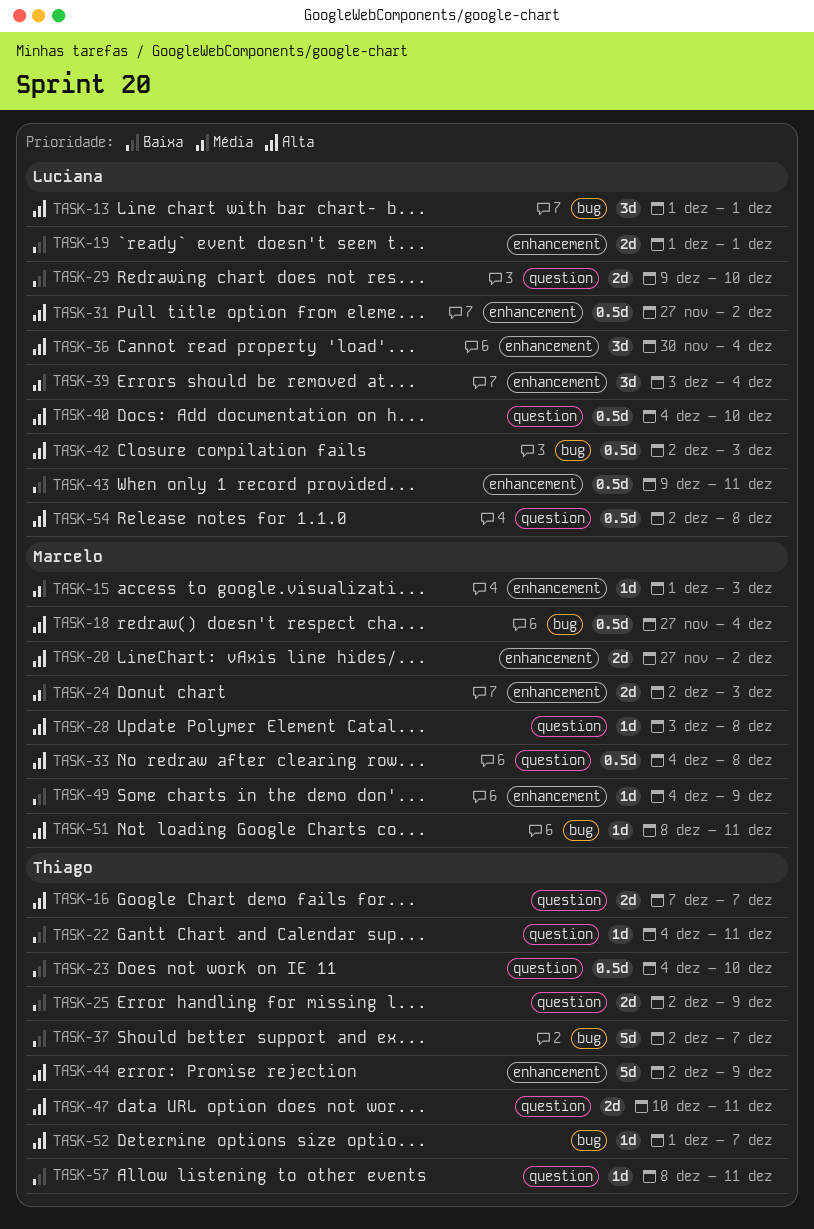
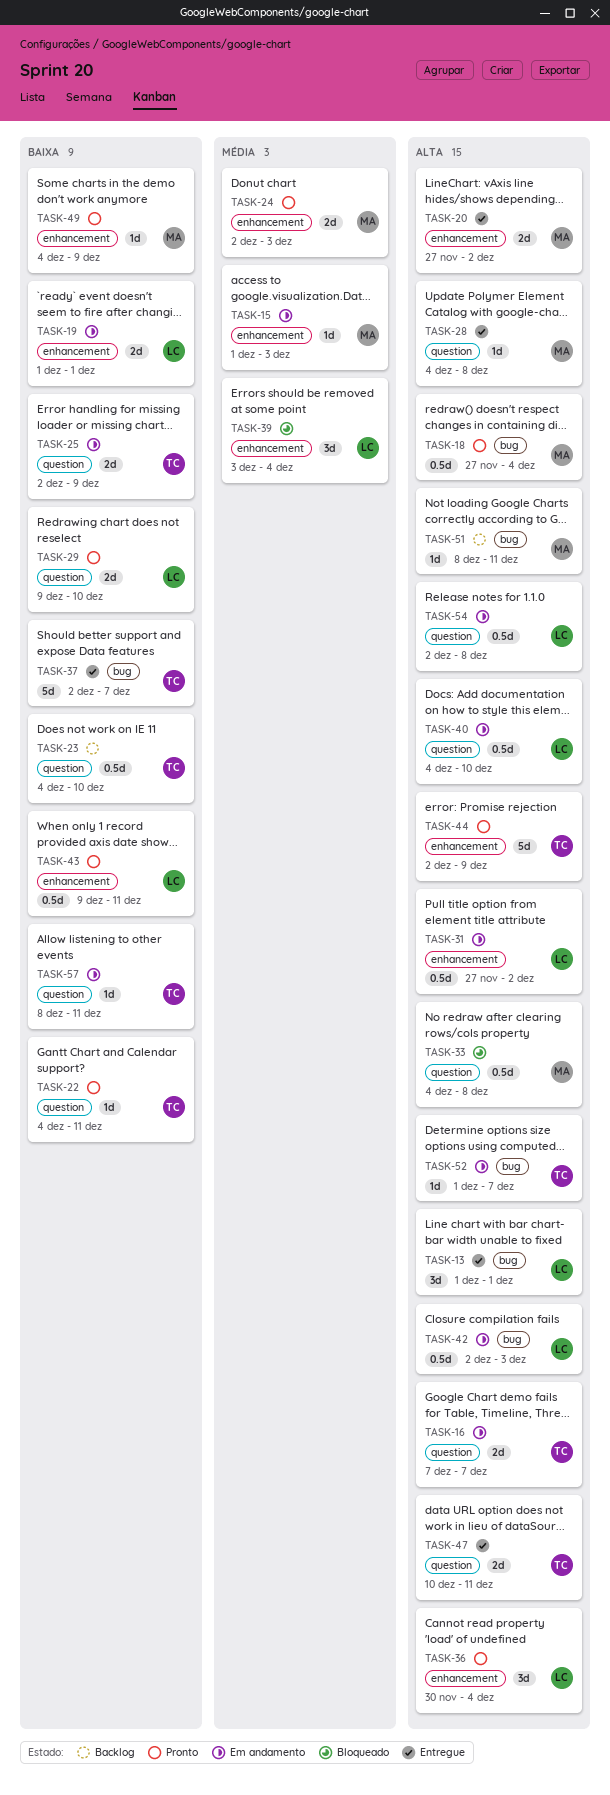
TASK-28, start: Dec 3 -> Dec 4

